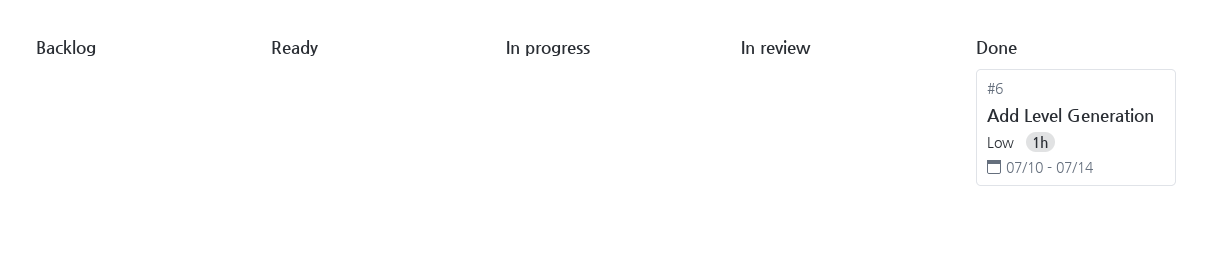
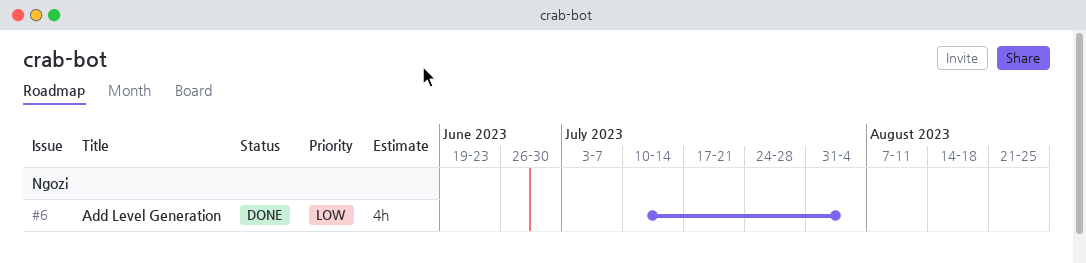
#6, estimate: 1h -> 4h
#6, due: Jul 14 -> Aug 4

